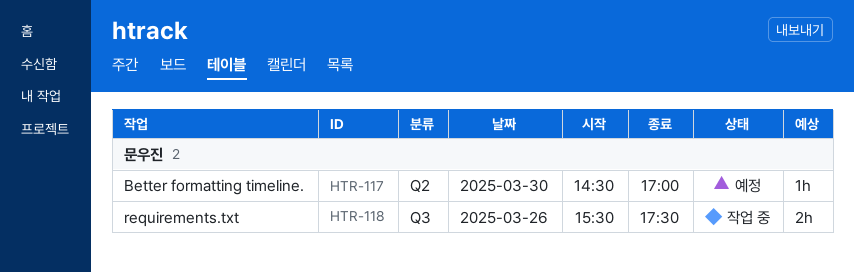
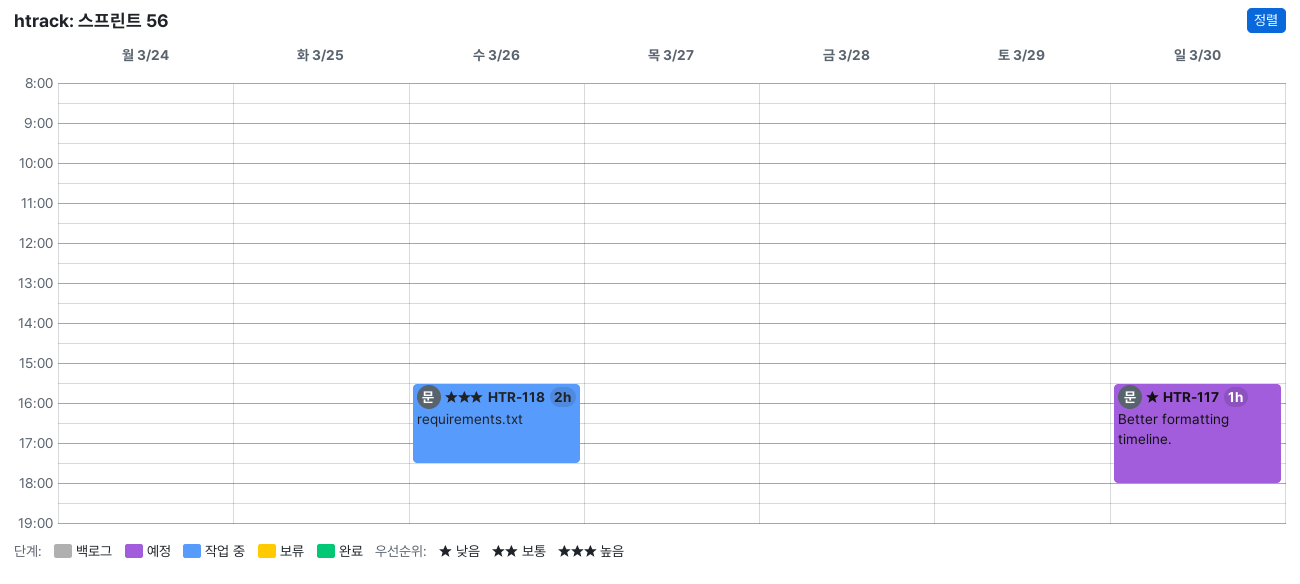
HTR-117, begins: 14:30 -> 15:30
HTR-117, ends: 17:00 -> 18:00

